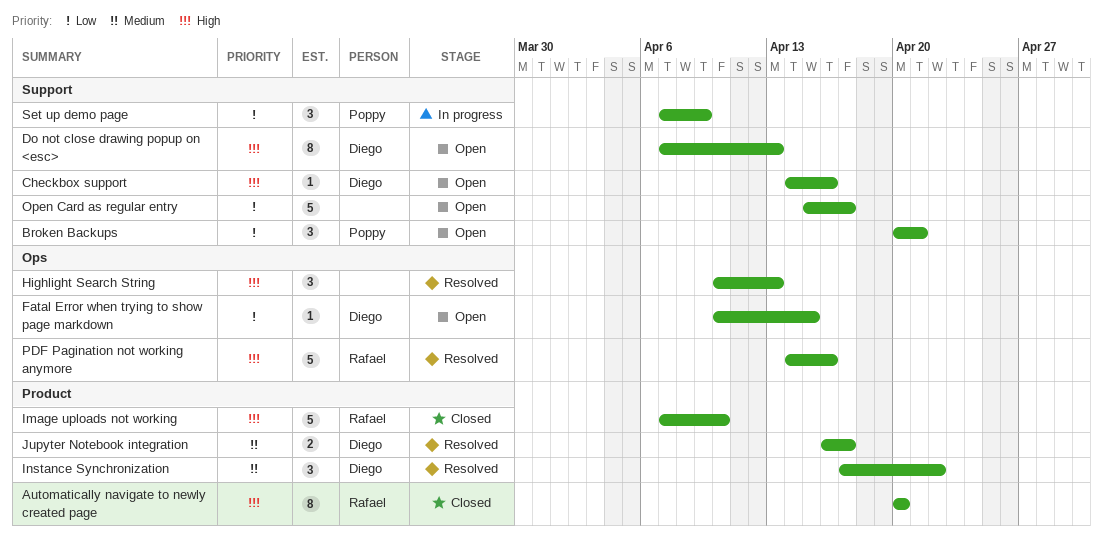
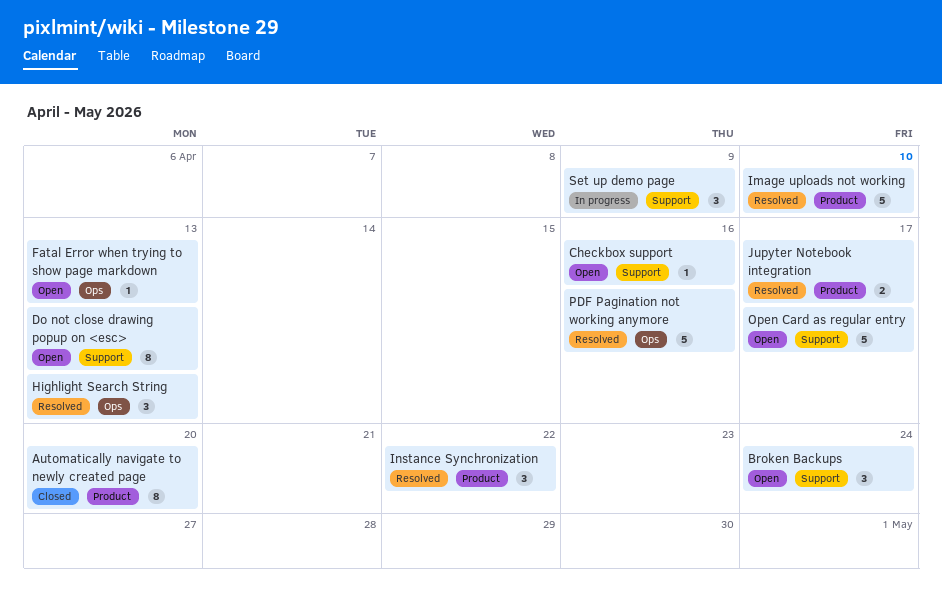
Broken Backups, due: Apr 21 -> Apr 24
Fatal Error when trying to show page markdown, due: Apr 15 -> Apr 13
Image uploads not working, status: Closed -> Resolved

